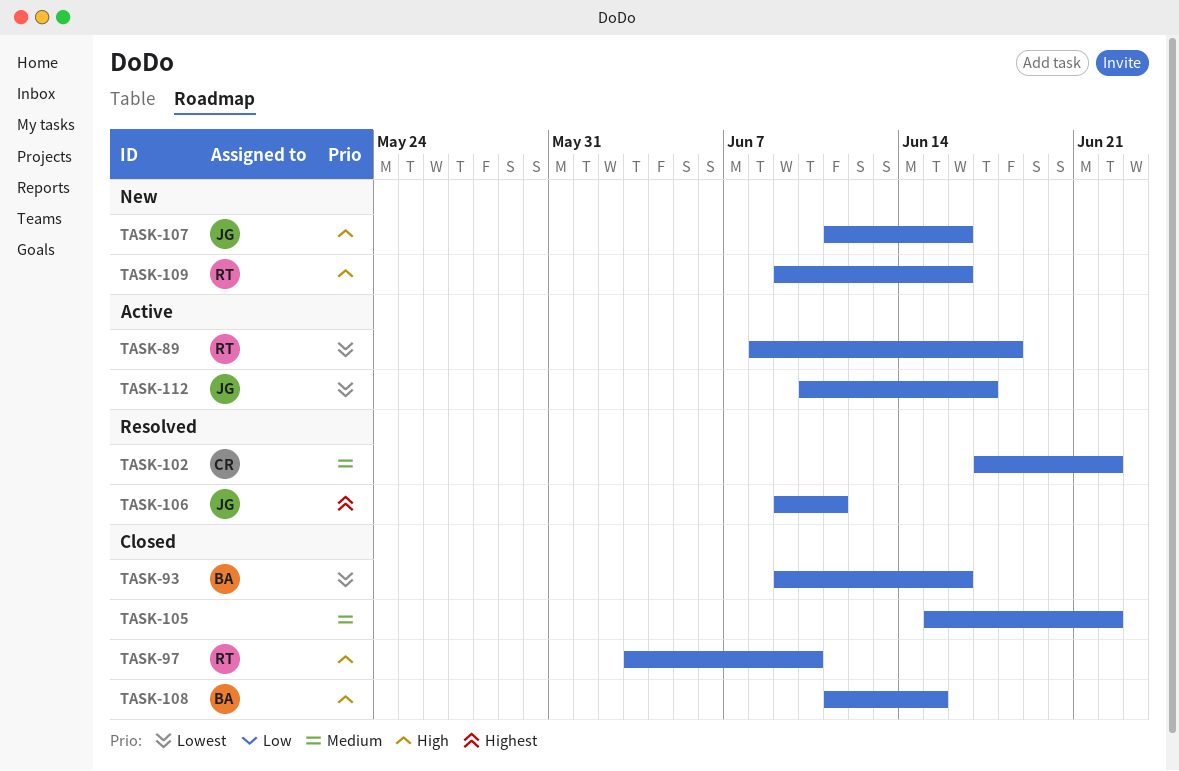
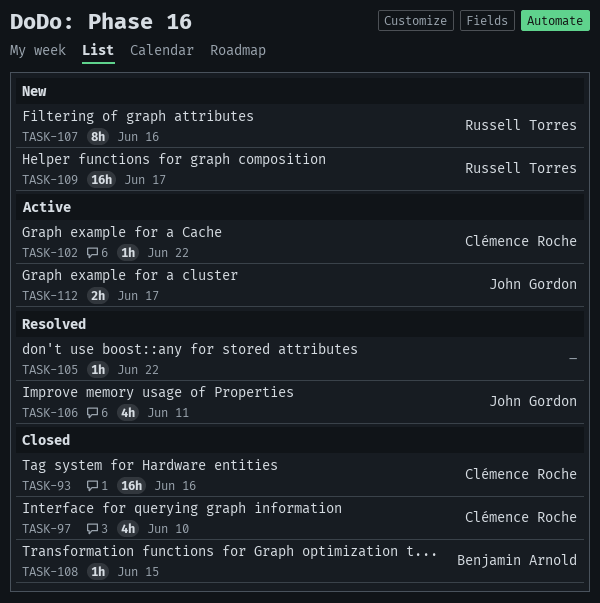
TASK-89: present -> none
TASK-93, owner: Benjamin Arnold -> Clémence Roche
TASK-97, owner: Russell Torres -> Clémence Roche
TASK-102, status: Resolved -> Active
TASK-105, status: Closed -> Resolved
TASK-107, owner: John Gordon -> Russell Torres
TASK-109, due: Jun 16 -> Jun 17

